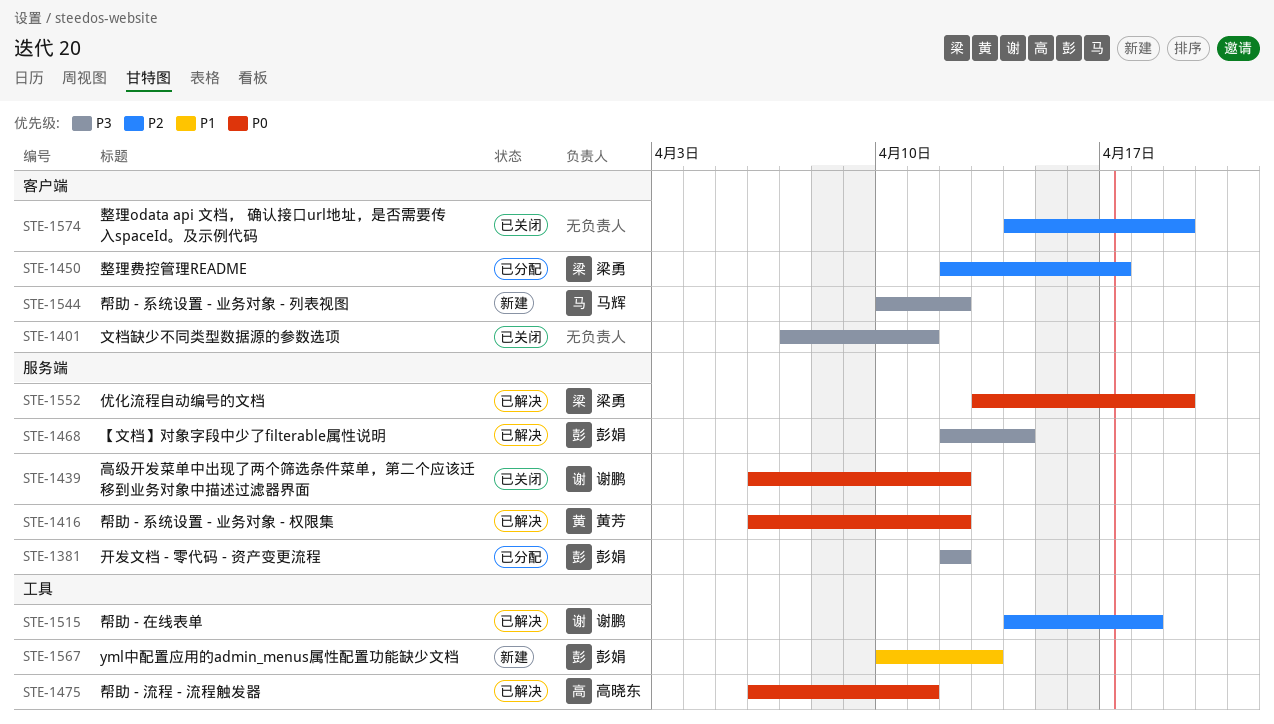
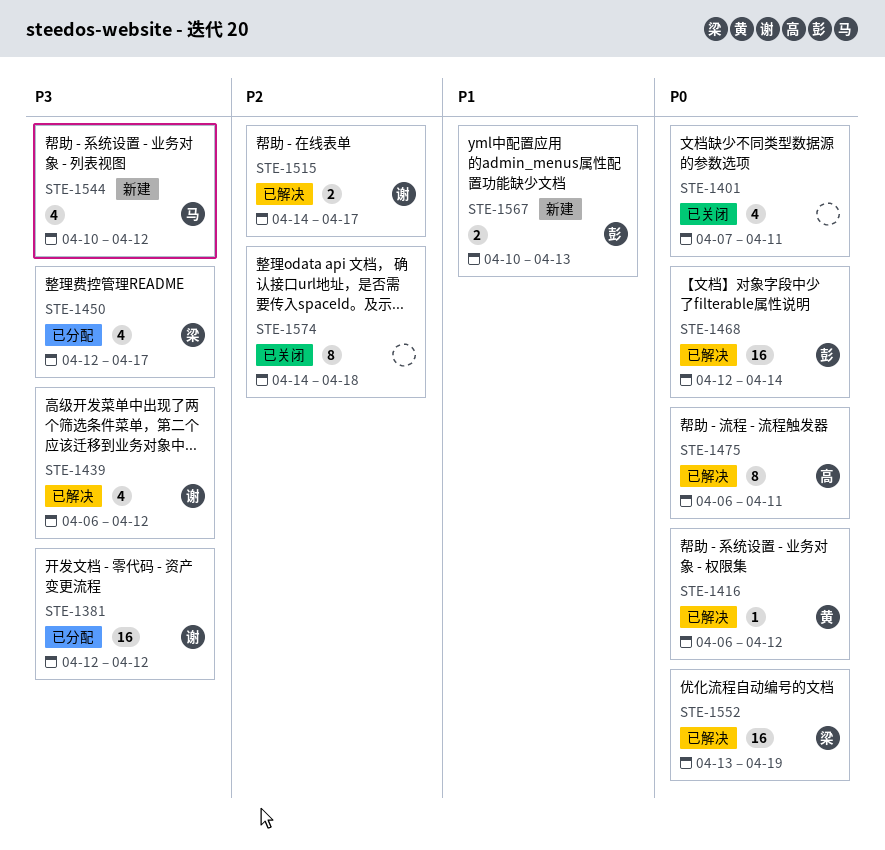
STE-1381, owner: 彭娟 -> 谢鹏
STE-1401, priority: P3 -> P0
STE-1439, status: 已关闭 -> 已解决
STE-1439, priority: P0 -> P3
STE-1450, priority: P2 -> P3
STE-1468, priority: P3 -> P0
STE-1515, due: Apr 18 -> Apr 17
STE-1574, due: Apr 19 -> Apr 18

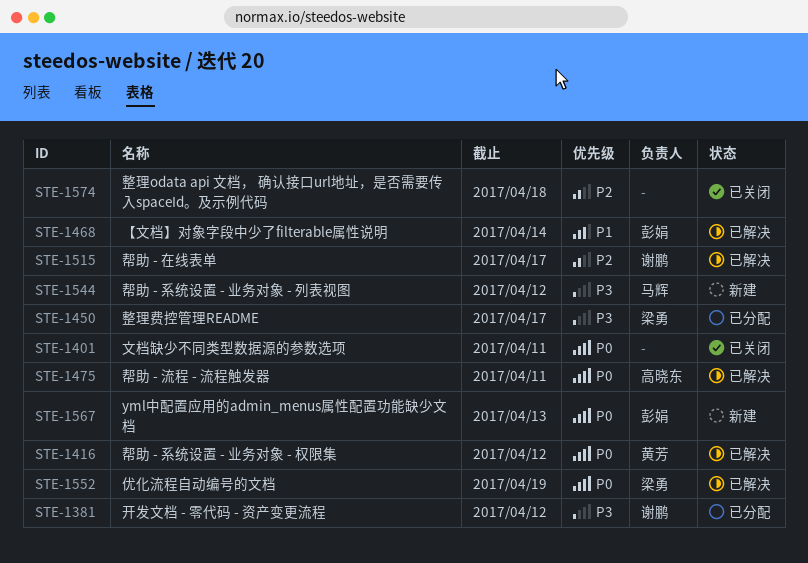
STE-1439: present -> none
STE-1468, priority: P0 -> P1
STE-1567, priority: P1 -> P0

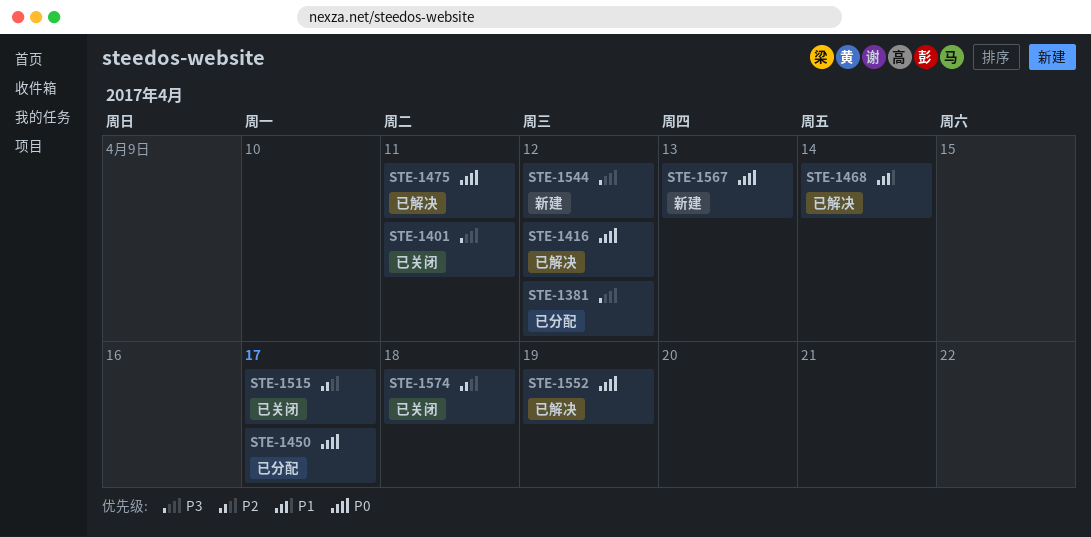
STE-1401, priority: P0 -> P3
STE-1450, priority: P3 -> P0
STE-1515, status: 已解决 -> 已关闭

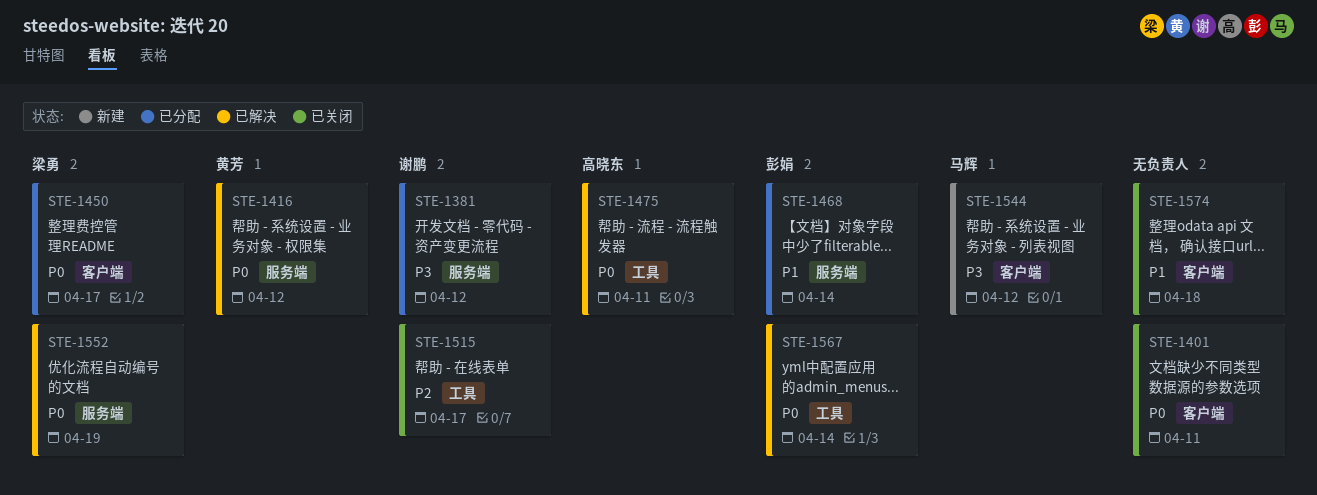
STE-1401, priority: P3 -> P0
STE-1468, status: 已解决 -> 已分配
STE-1567, status: 新建 -> 已解决
STE-1567, due: Apr 13 -> Apr 14
STE-1574, priority: P2 -> P1

